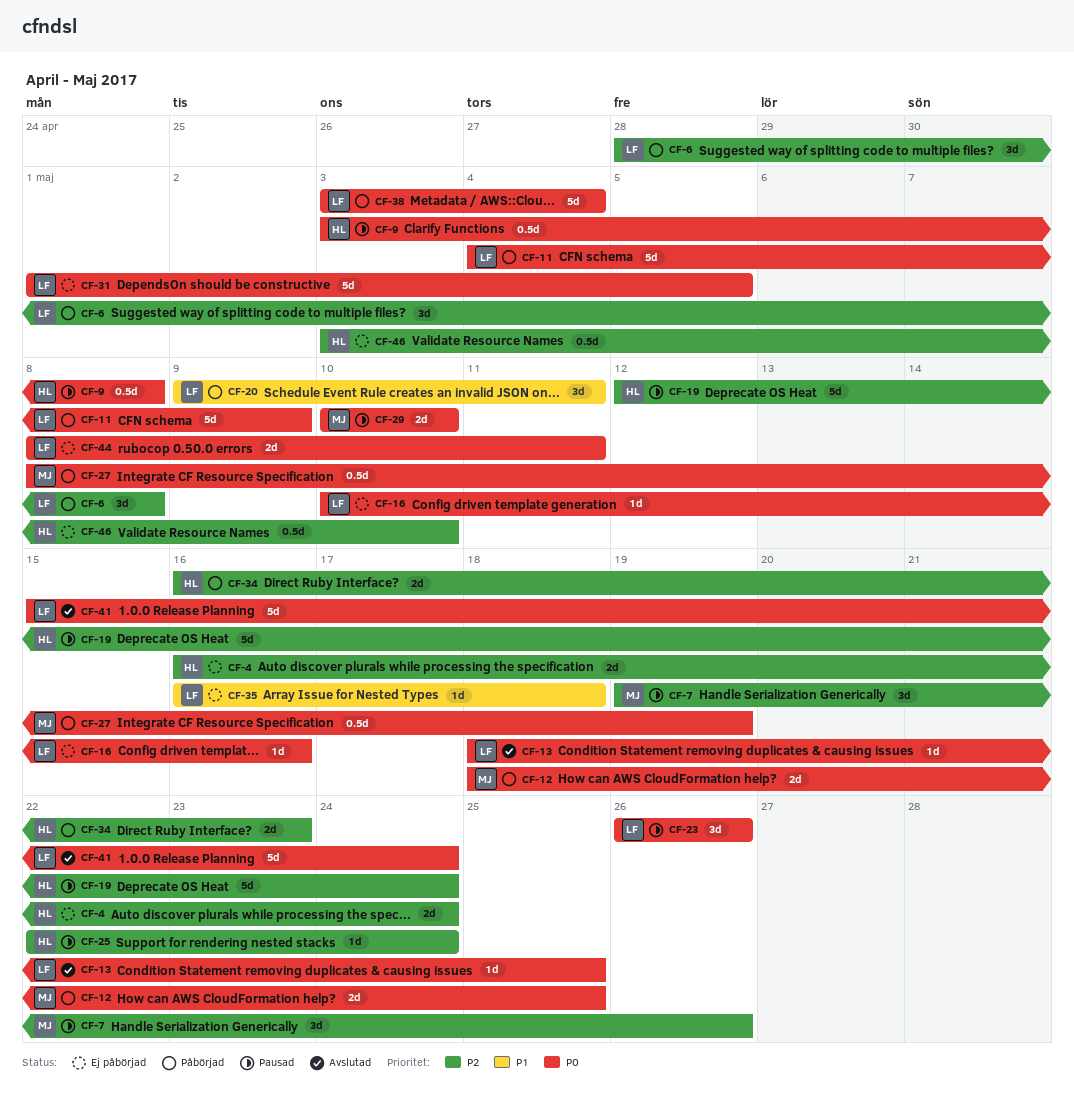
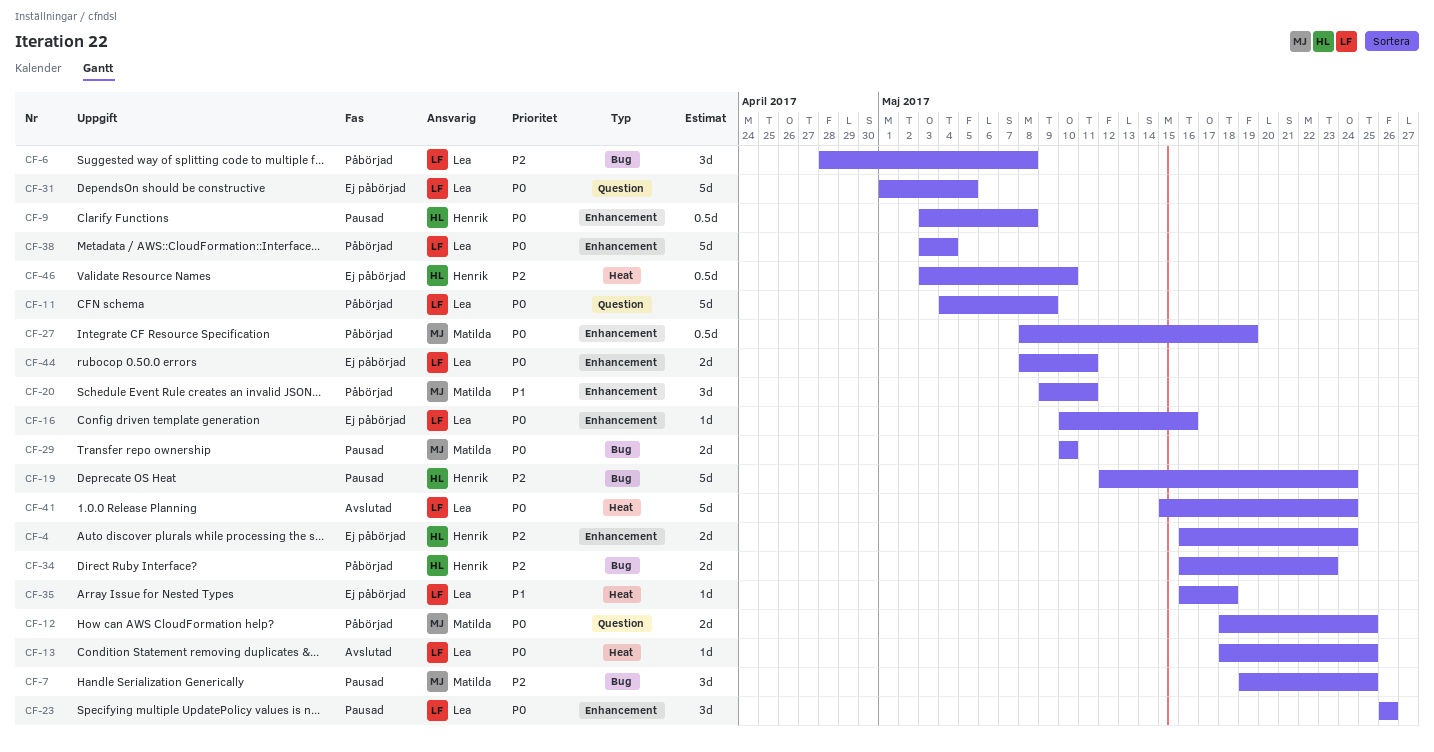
CF-7, due: May 26 -> May 25
CF-20, owner: Lea -> Matilda
CF-25: present -> none

